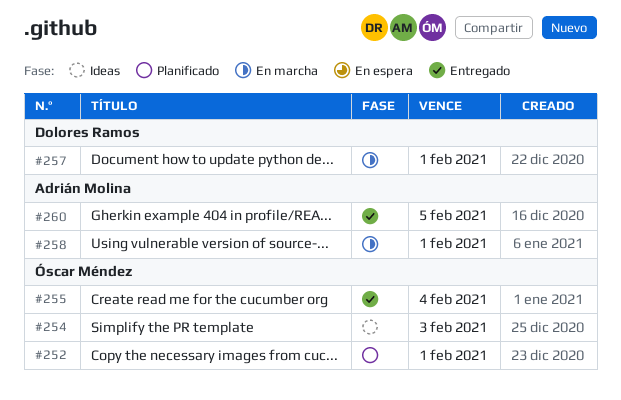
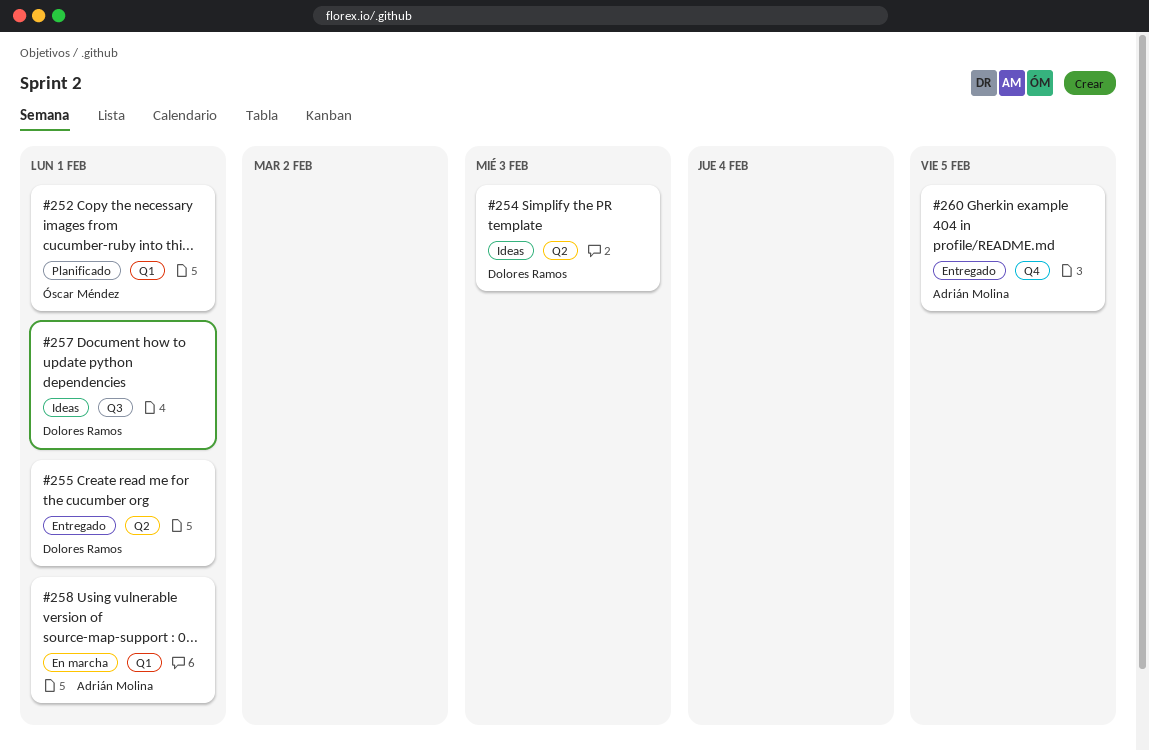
#254, owner: Óscar Méndez -> Dolores Ramos
#255, owner: Óscar Méndez -> Dolores Ramos
#255, due: Feb 4 -> Feb 1
#257, status: En marcha -> Ideas

